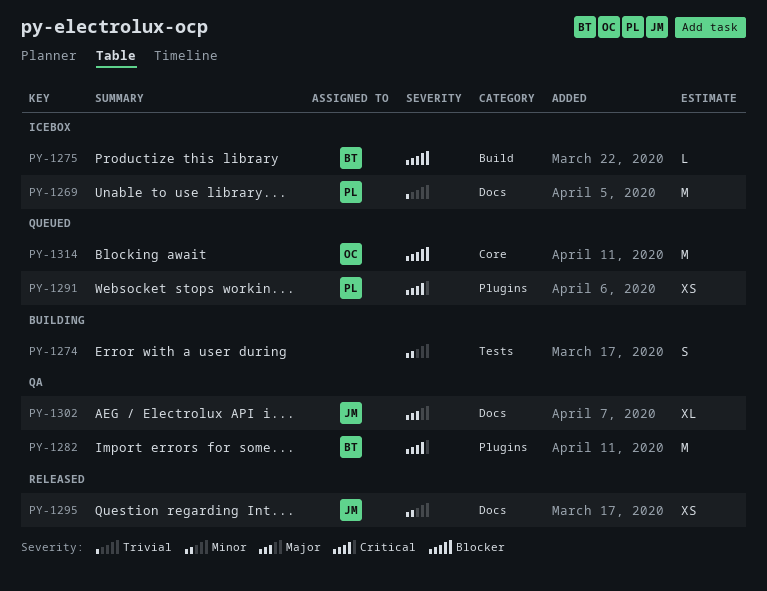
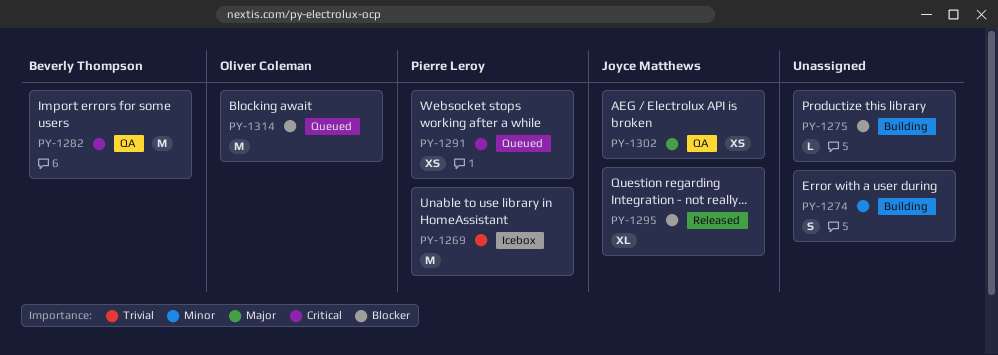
PY-1275, status: Icebox -> Building
PY-1275, owner: Beverly Thompson -> none
PY-1295, priority: Minor -> Blocker
PY-1295, estimate: XS -> XL
PY-1302, estimate: XL -> XS

